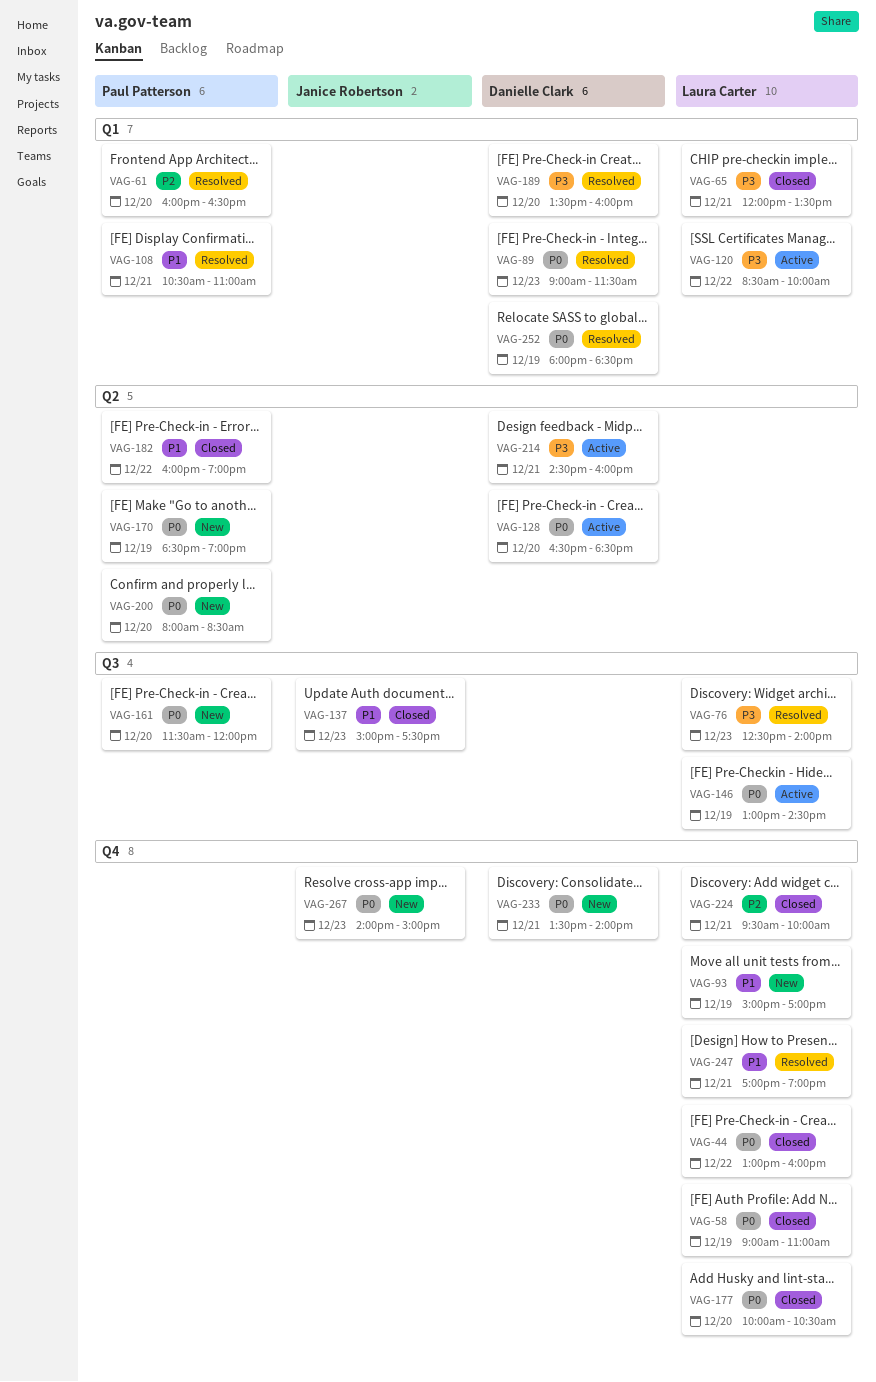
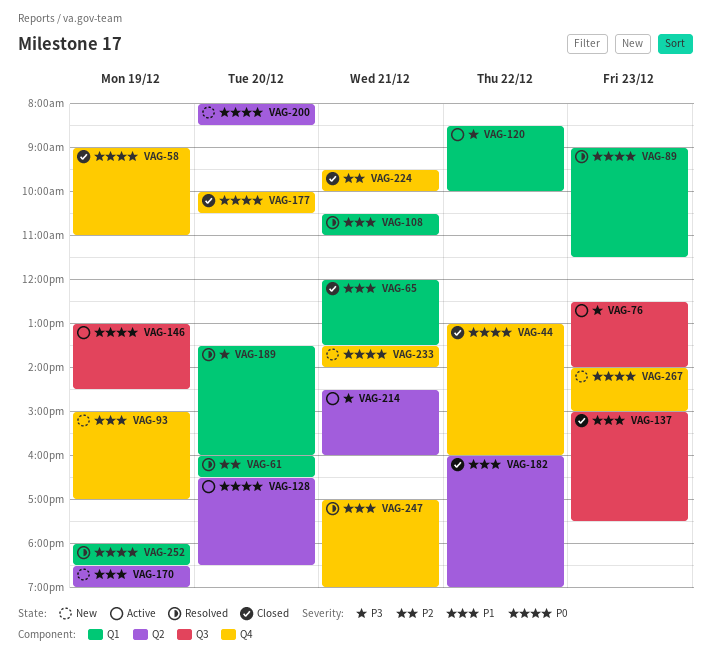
VAG-65, priority: P3 -> P1
VAG-76, status: Resolved -> Active
VAG-161: present -> none
VAG-170, priority: P0 -> P1

